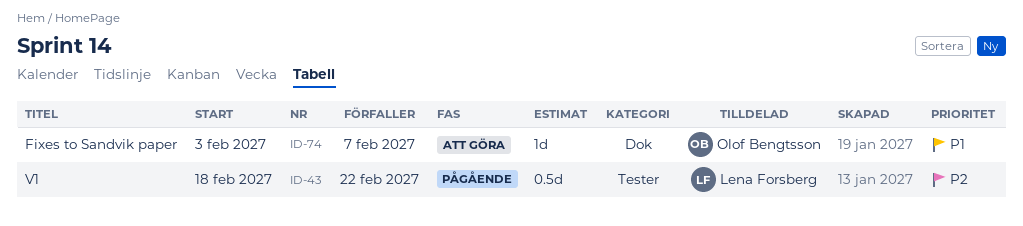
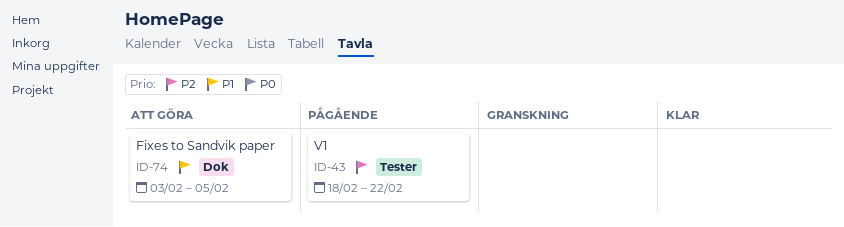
ID-74, due: Feb 7 -> Feb 5

